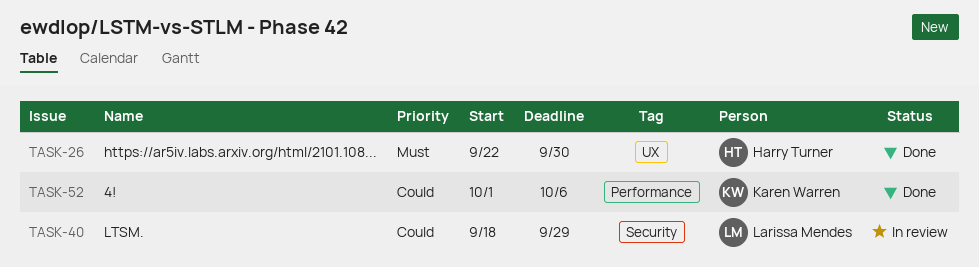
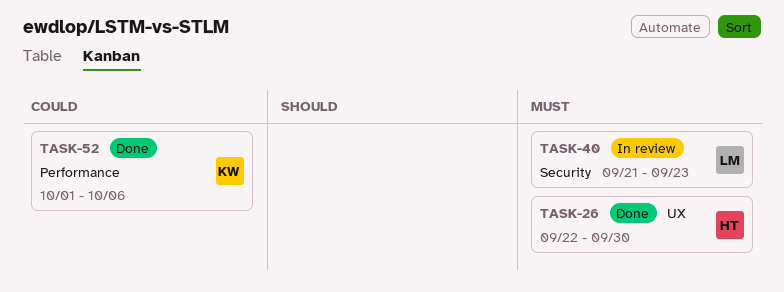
TASK-40, priority: Could -> Must
TASK-40, start: Sep 18 -> Sep 21
TASK-40, due: Sep 29 -> Sep 23

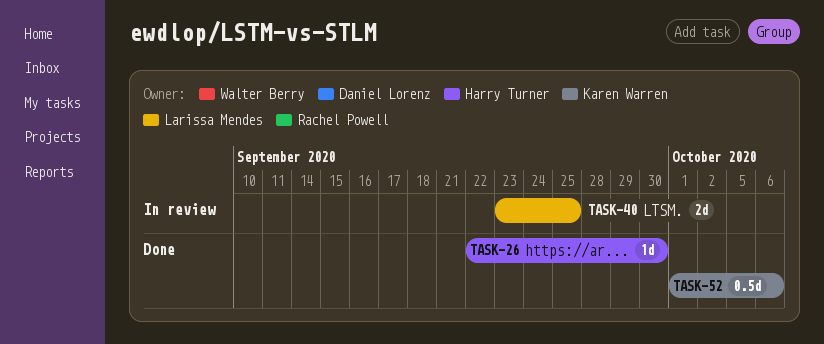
TASK-40, start: Sep 21 -> Sep 23
TASK-40, due: Sep 23 -> Sep 25

